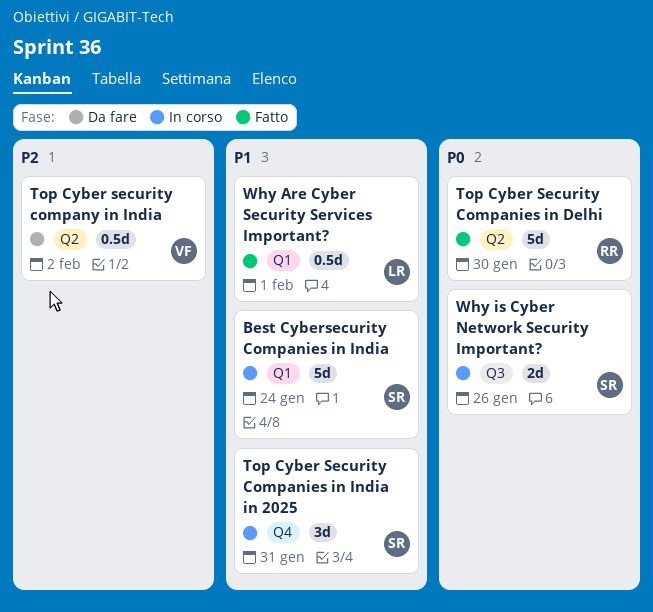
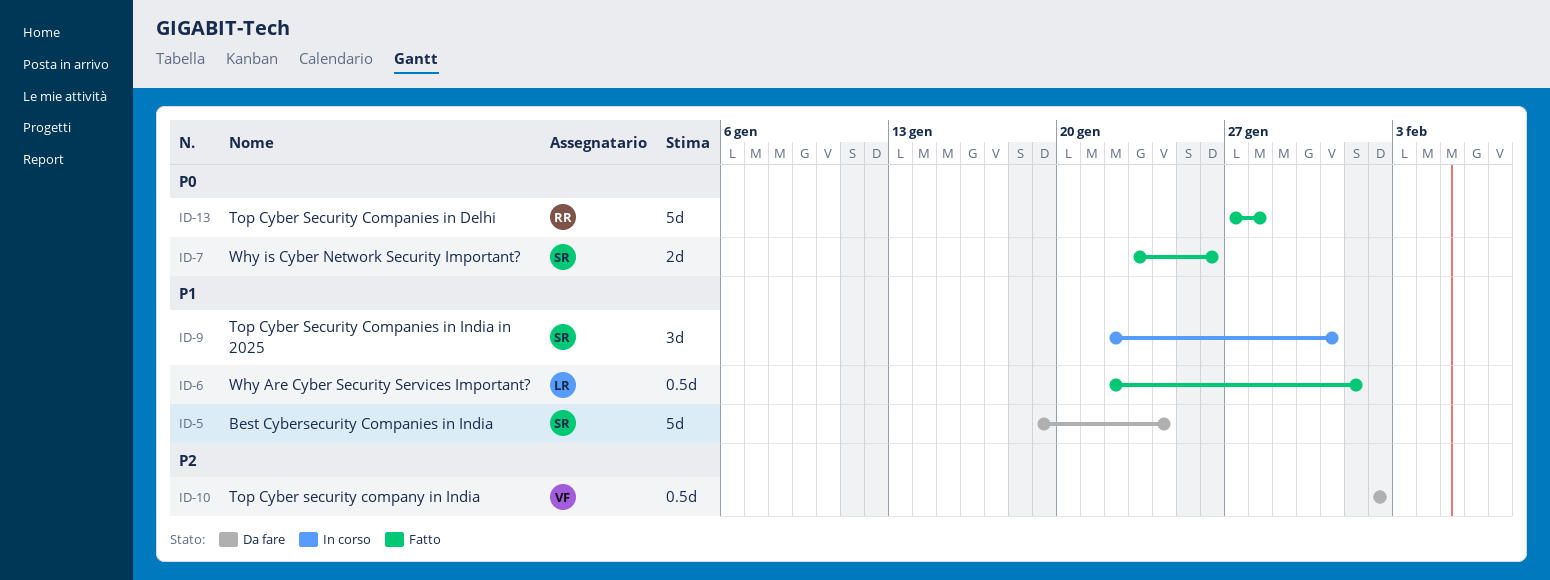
Best Cybersecurity Companies in India, status: In corso -> Da fare
Top Cyber Security Companies in Delhi, due: Jan 30 -> Jan 28
Why is Cyber Network Security Important?, status: In corso -> Fatto

